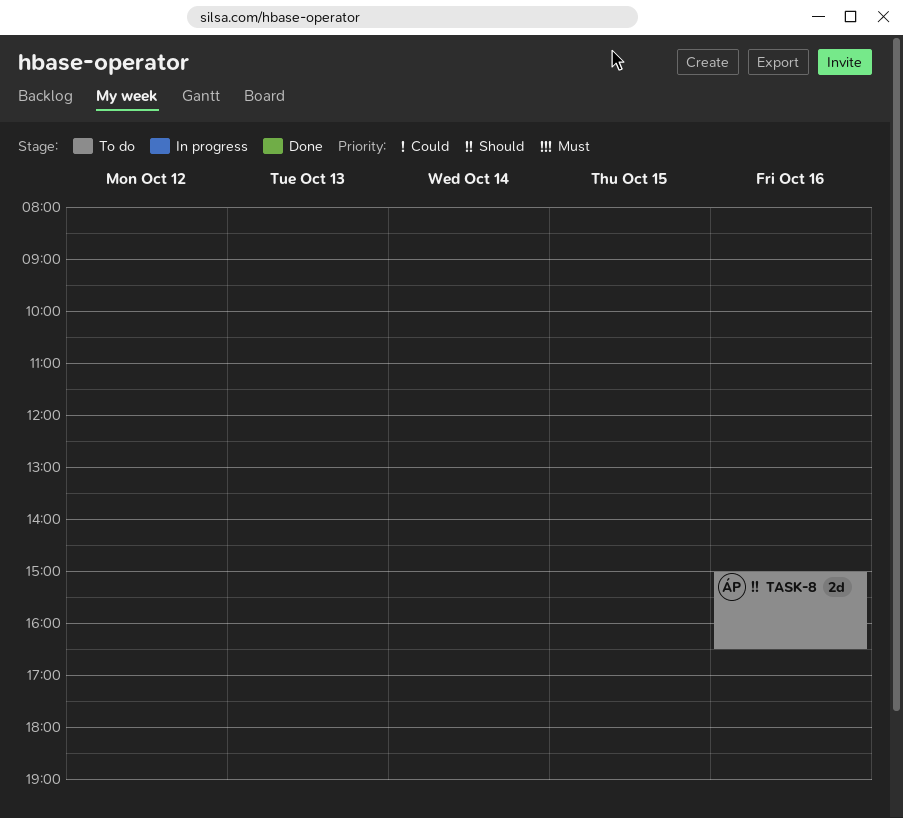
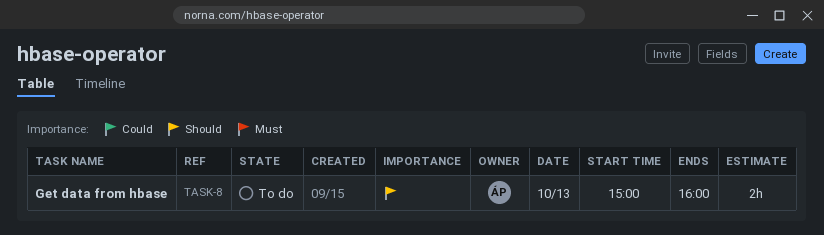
TASK-8, estimate: 2d -> 2h
TASK-8, day: Oct 16 -> Oct 13
TASK-8, ends: 16:30 -> 16:00

